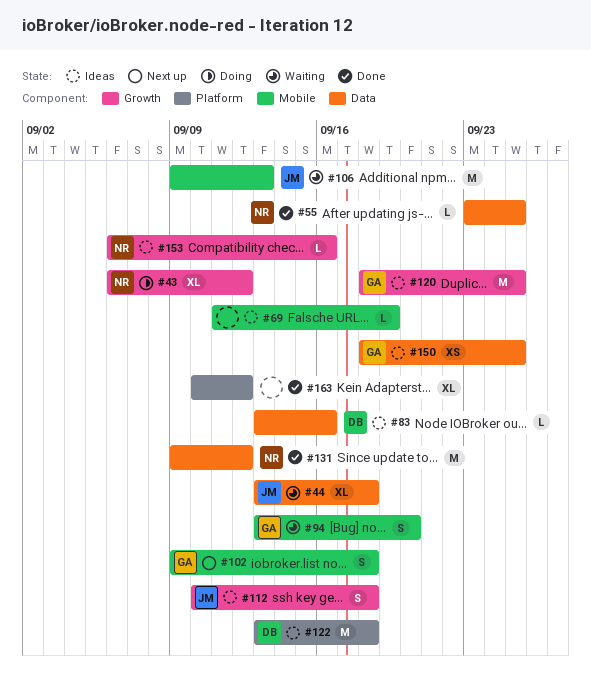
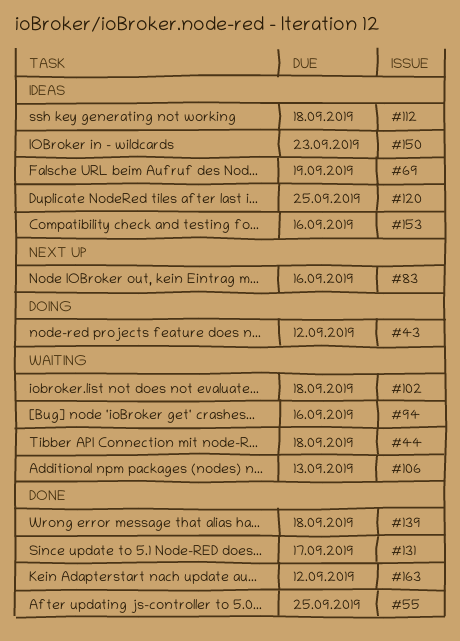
#83, status: Ideas -> Next up
#94, due: Sep 20 -> Sep 16
#102, status: Next up -> Waiting
#122: present -> none
#131, due: Sep 12 -> Sep 17
#139: none -> present
#150, due: Sep 25 -> Sep 23

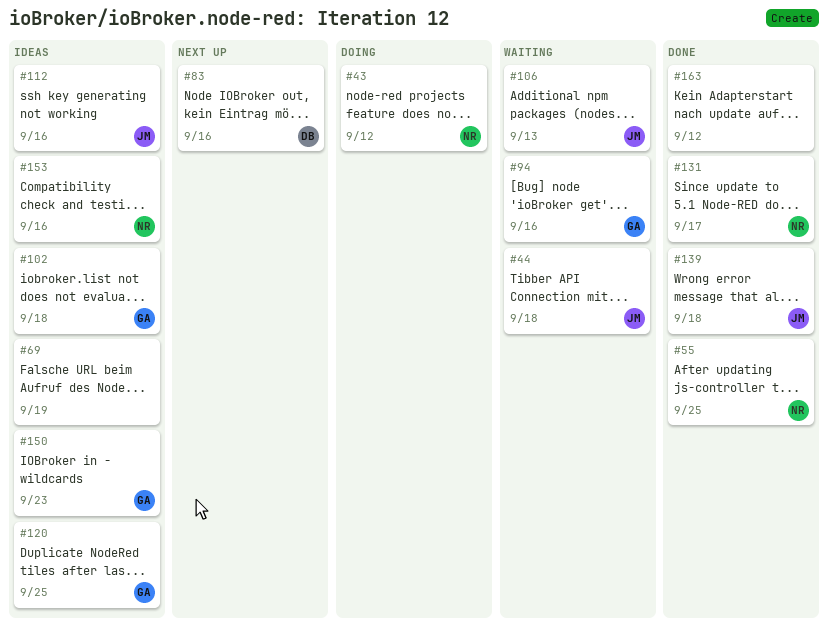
#102, status: Waiting -> Ideas
#112, due: Sep 18 -> Sep 16

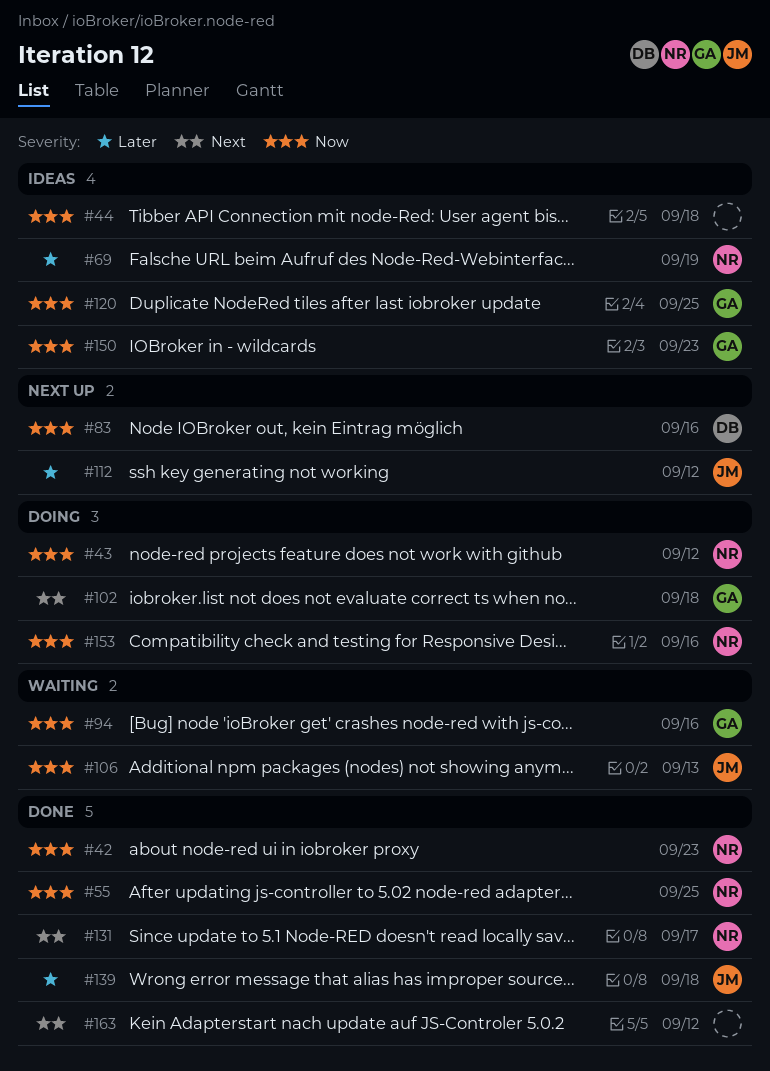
#42: none -> present
#44, status: Waiting -> Ideas
#44, owner: JM -> none
#69, owner: none -> NR
#102, status: Ideas -> Doing
#112, status: Ideas -> Next up
#112, due: Sep 16 -> Sep 12
#153, status: Ideas -> Doing

